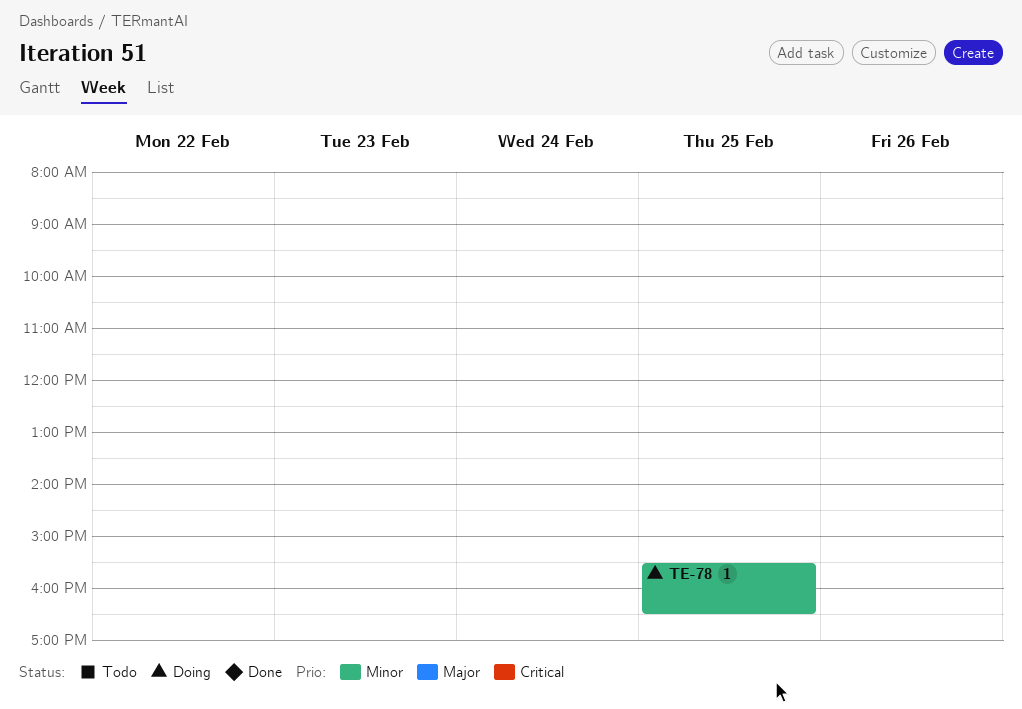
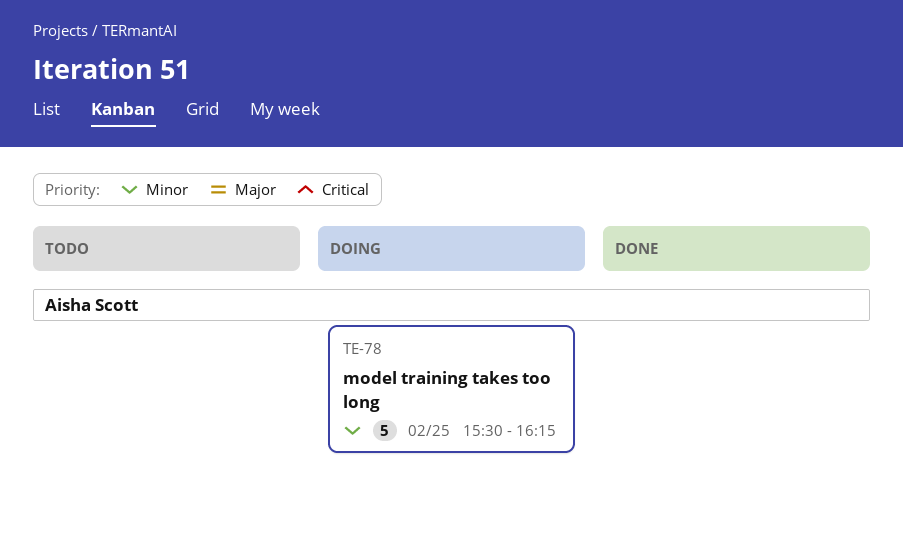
TE-78, estimate: 1 -> 5
TE-78, ends: 16:30 -> 16:15

